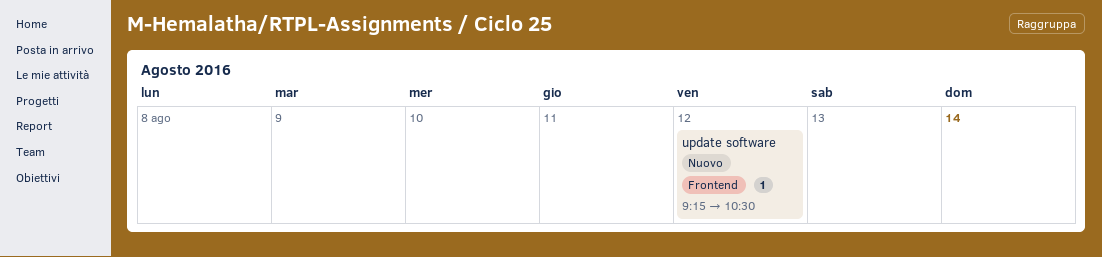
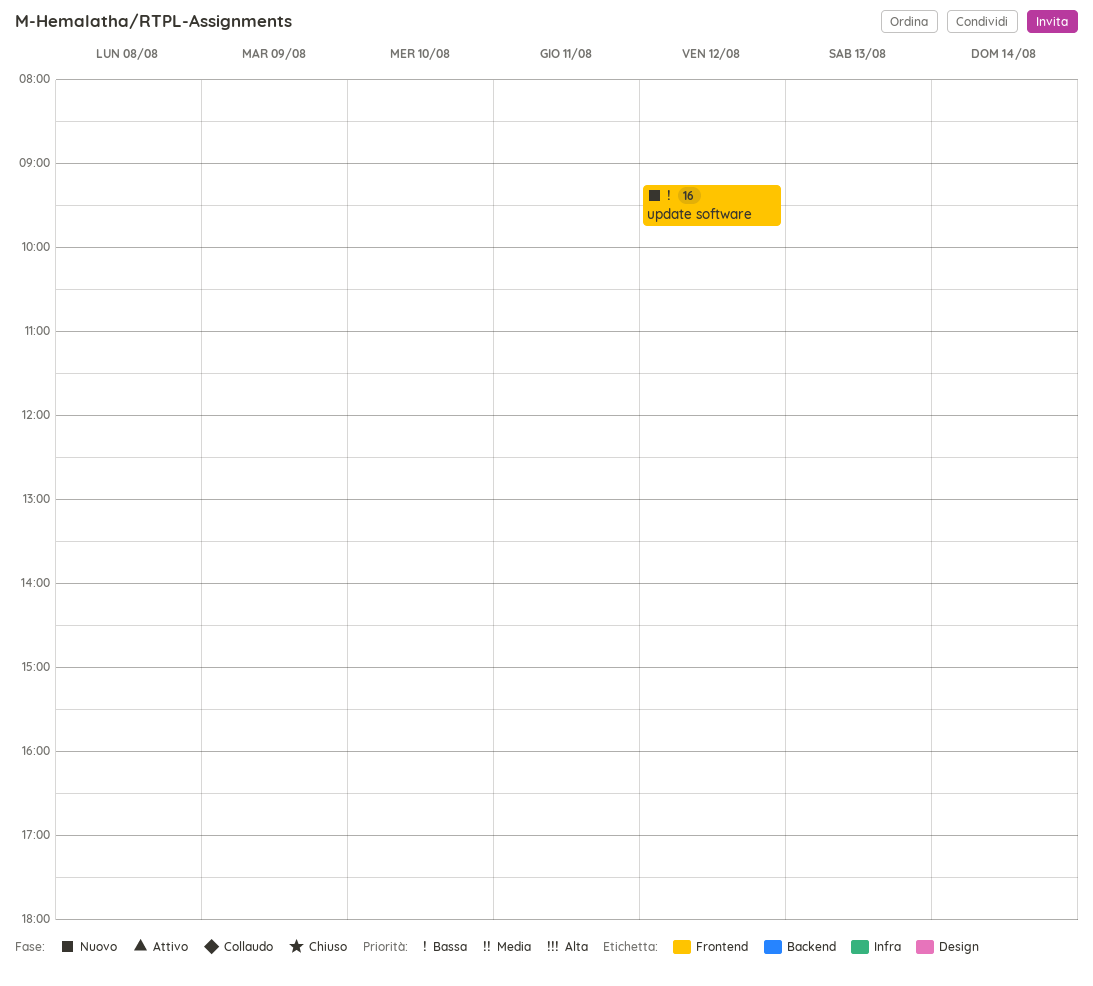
update software, estimate: 1 -> 16
update software, ends: 10:30 -> 09:45

